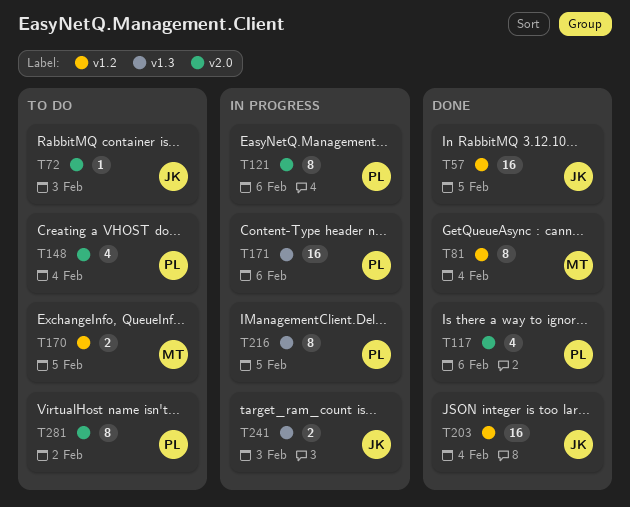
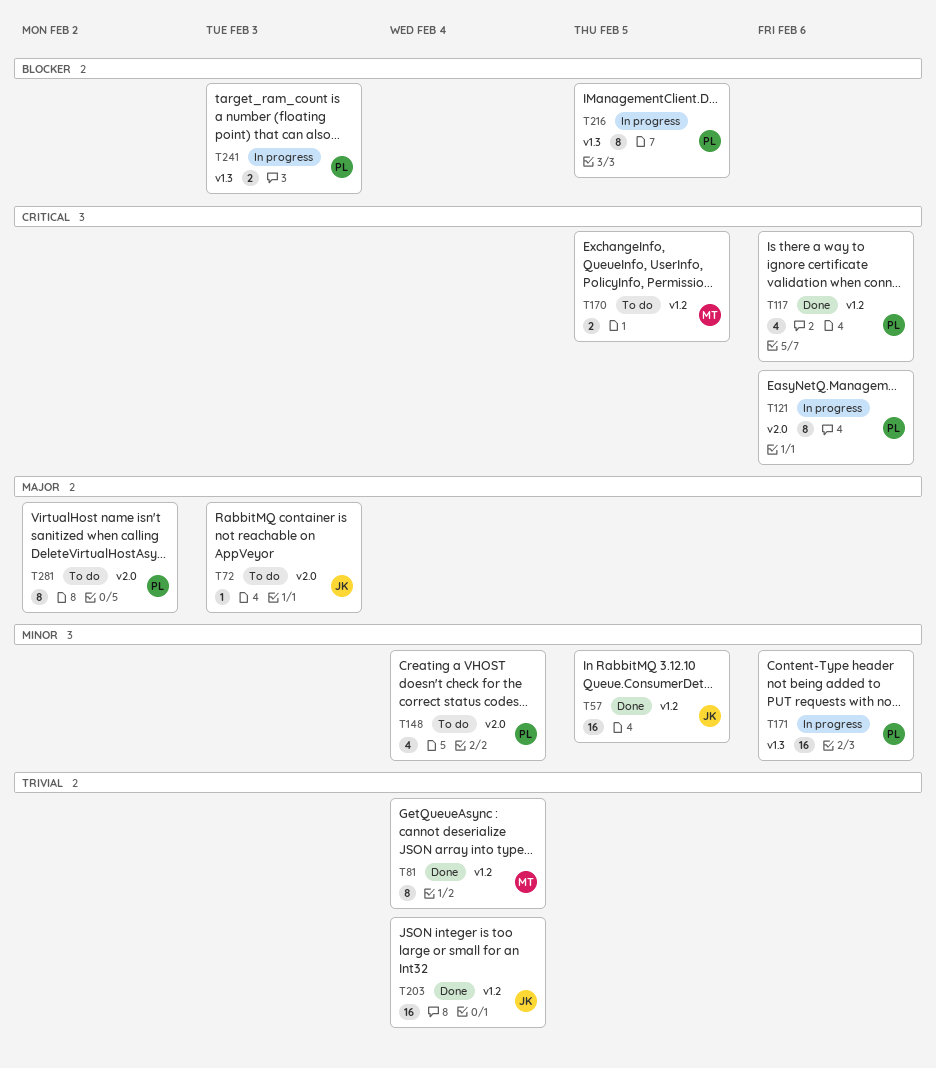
T117, label: v2.0 -> v1.2
T241, owner: JK -> PL

